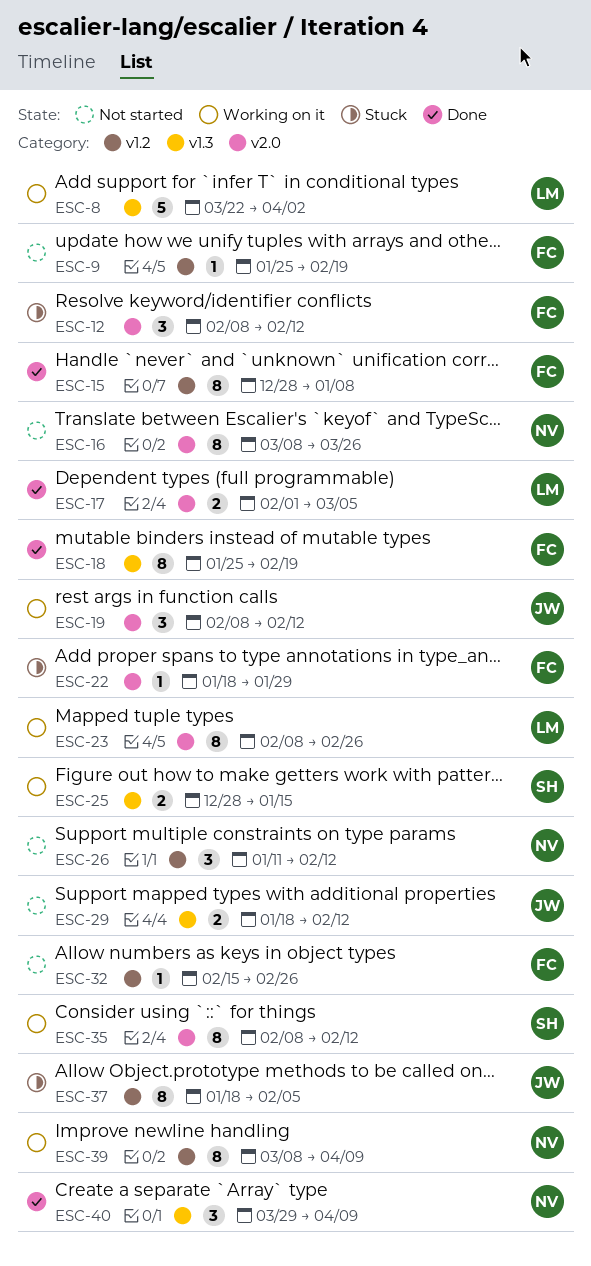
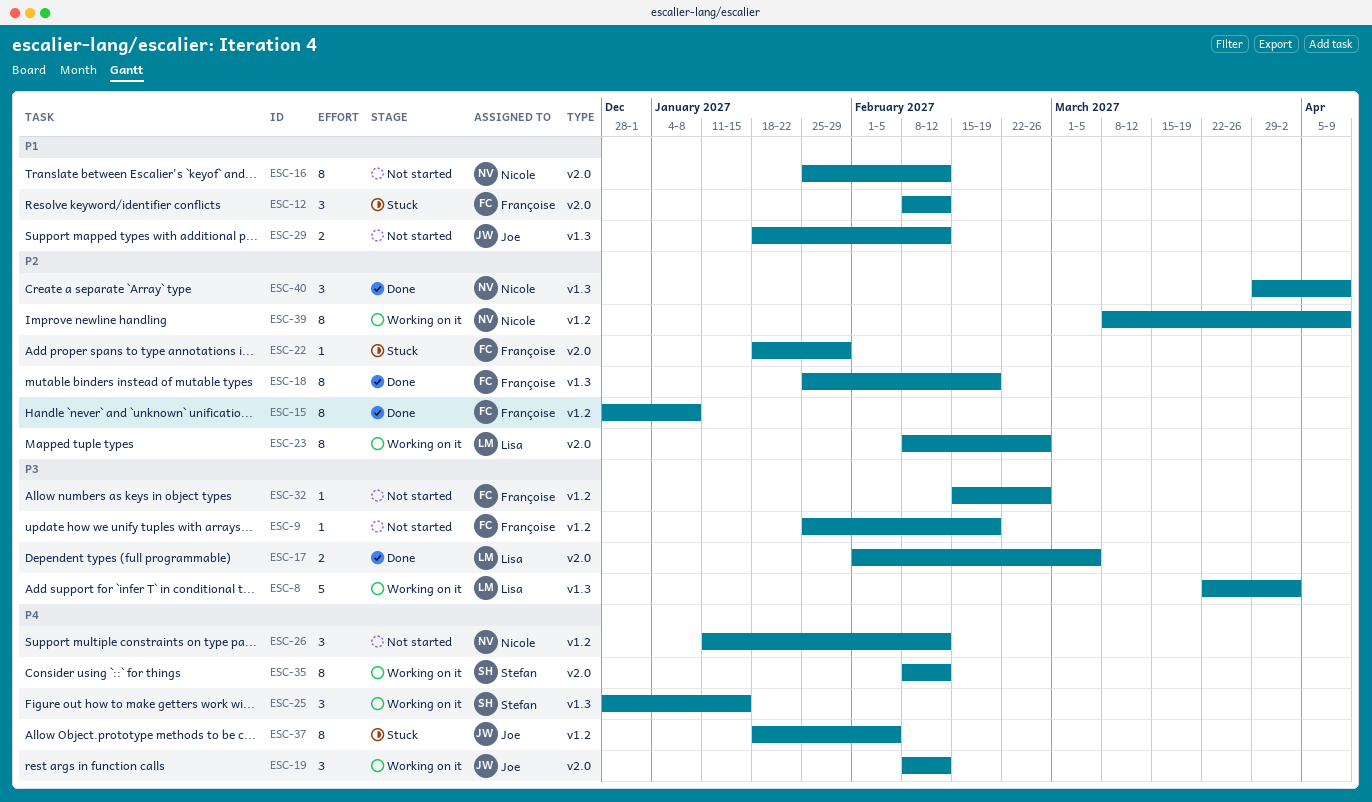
ESC-16, start: Mar 8 -> Jan 25
ESC-16, due: Mar 26 -> Feb 12
ESC-25, estimate: 2 -> 3

